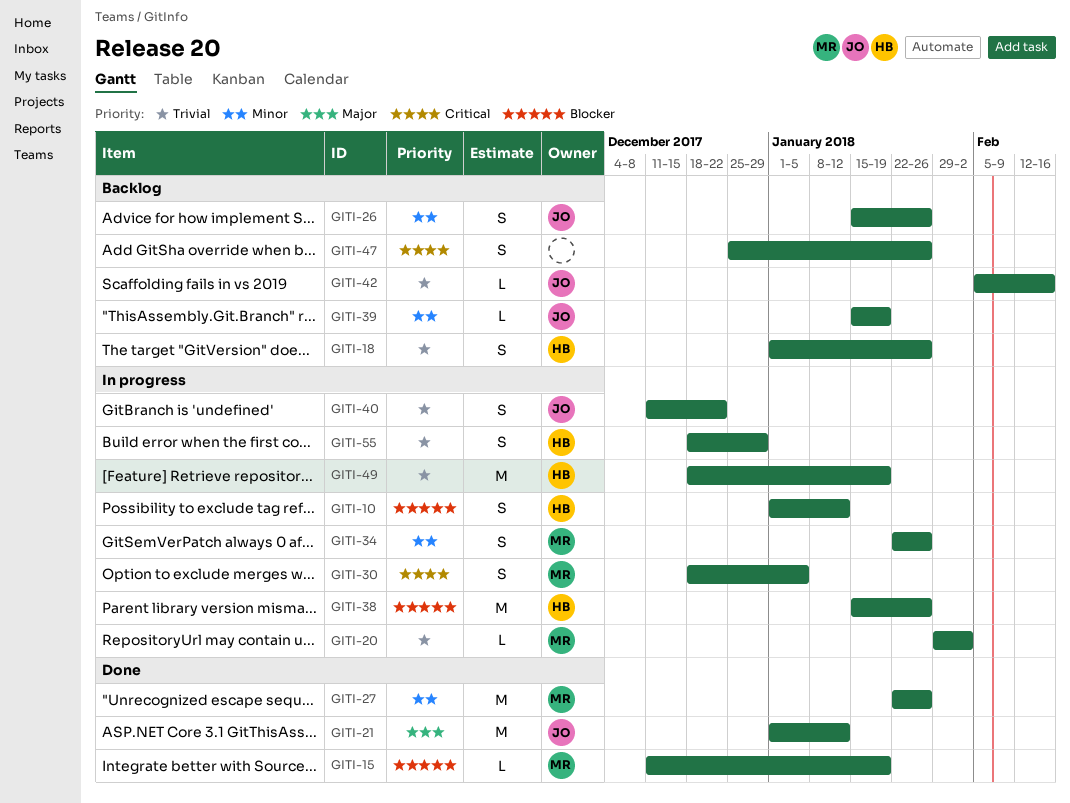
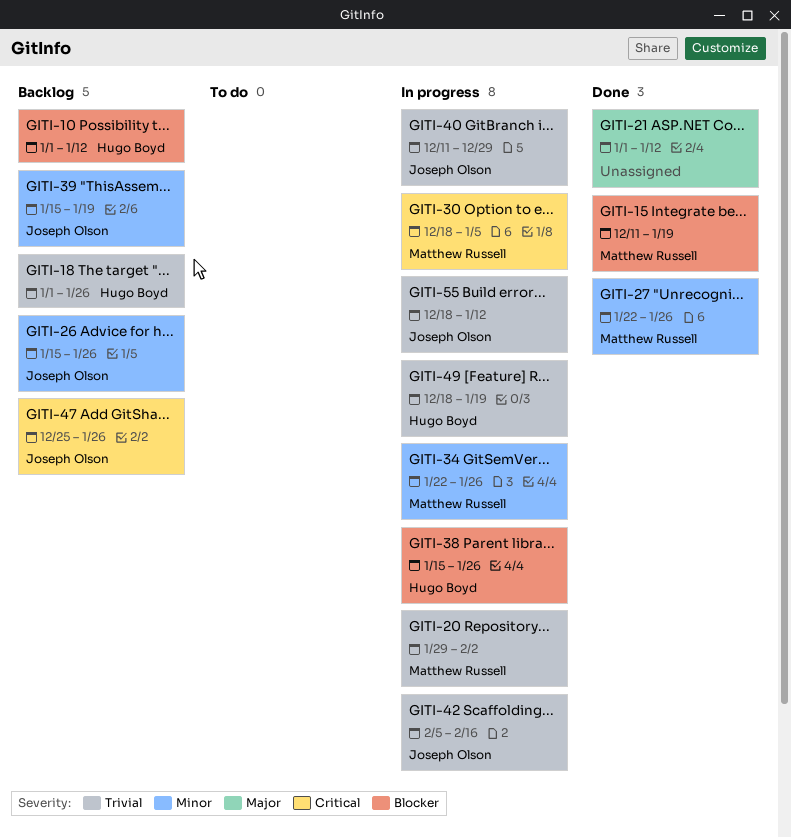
GITI-10, status: In progress -> Backlog
GITI-21, owner: Joseph Olson -> none
GITI-40, due: Dec 22 -> Dec 29
GITI-42, status: Backlog -> In progress
GITI-47, owner: none -> Joseph Olson
GITI-55, owner: Hugo Boyd -> Joseph Olson
GITI-55, due: Dec 29 -> Jan 12

